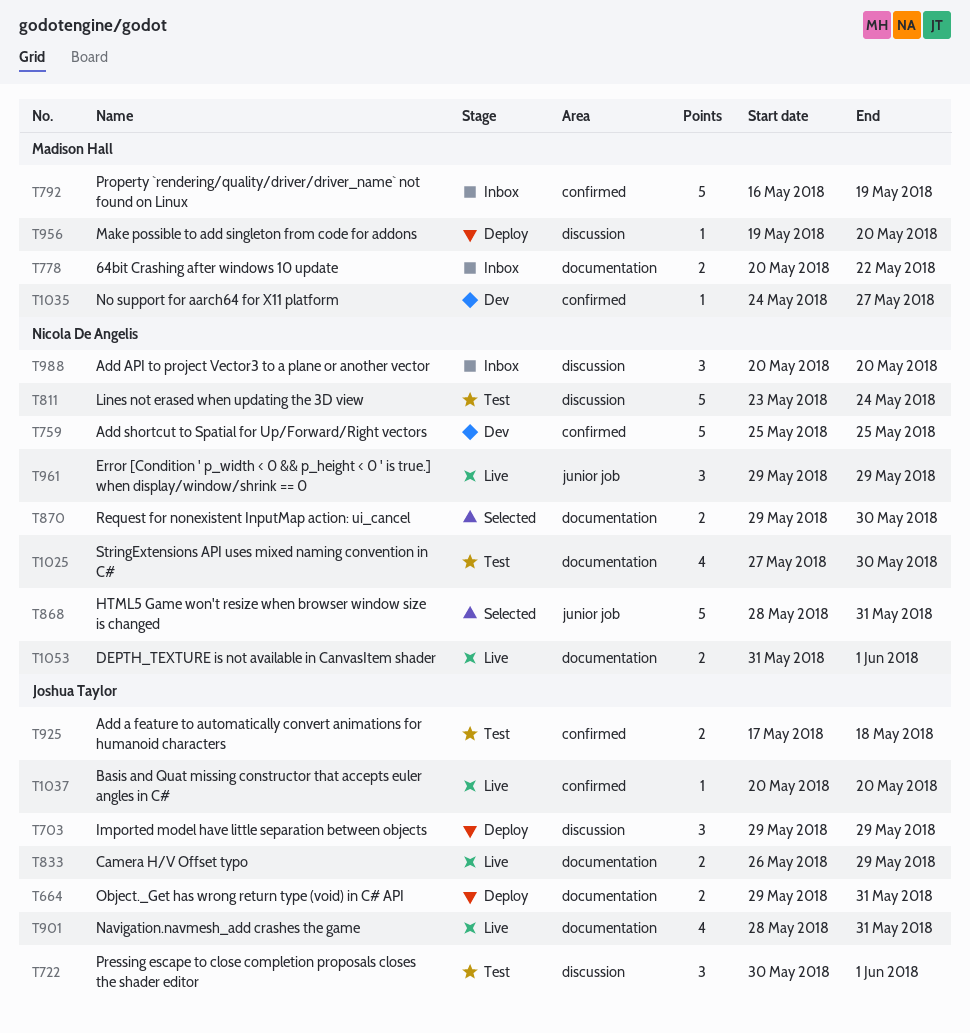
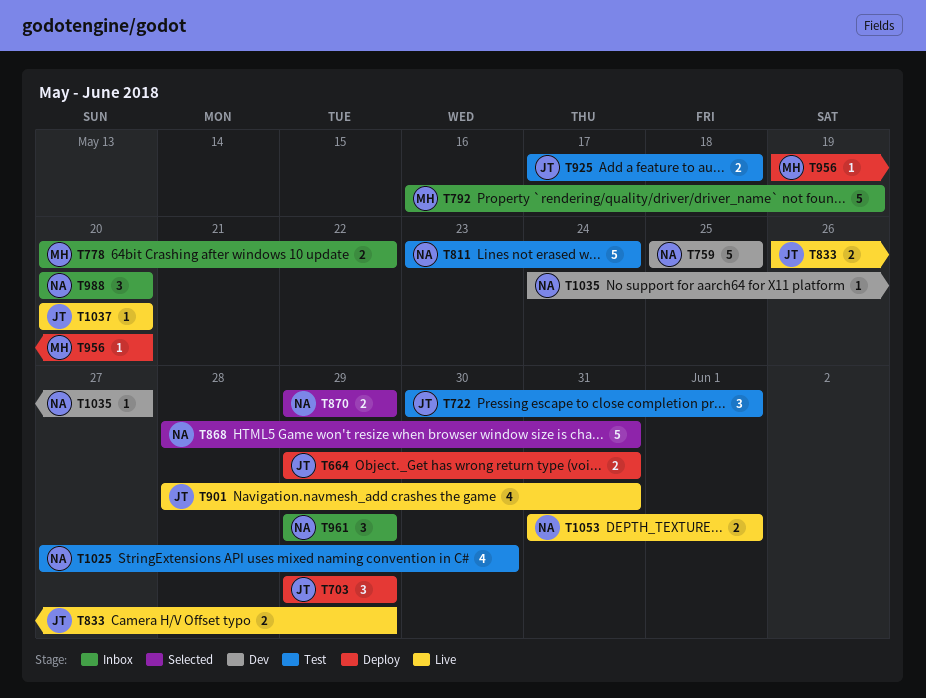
T870, due: May 30 -> May 29
T961, status: Live -> Inbox
T1035, owner: Madison Hall -> Nicola De Angelis

